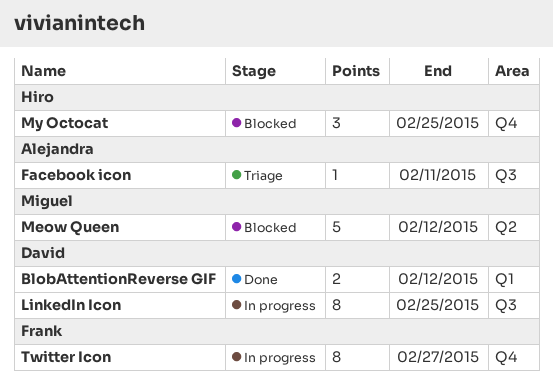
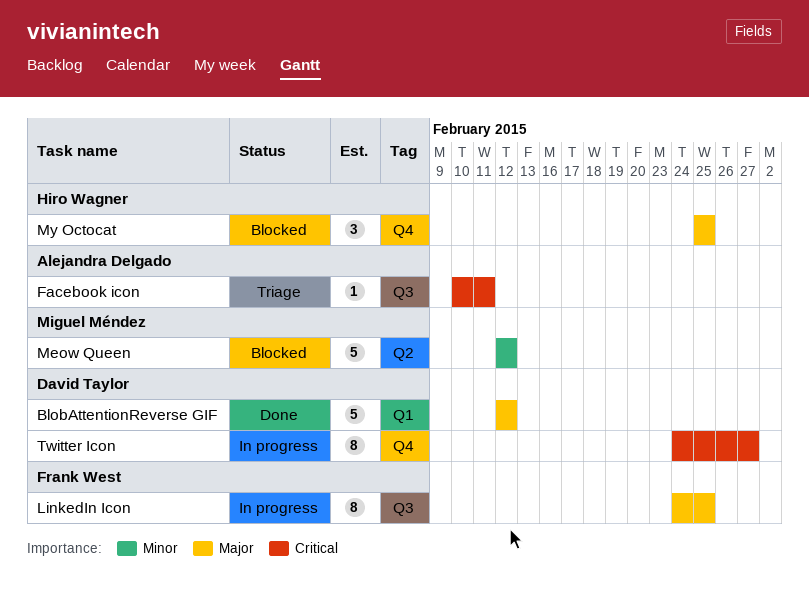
BlobAttentionReverse GIF, estimate: 2 -> 5
LinkedIn Icon, owner: David Taylor -> Frank West
Twitter Icon, owner: Frank West -> David Taylor

